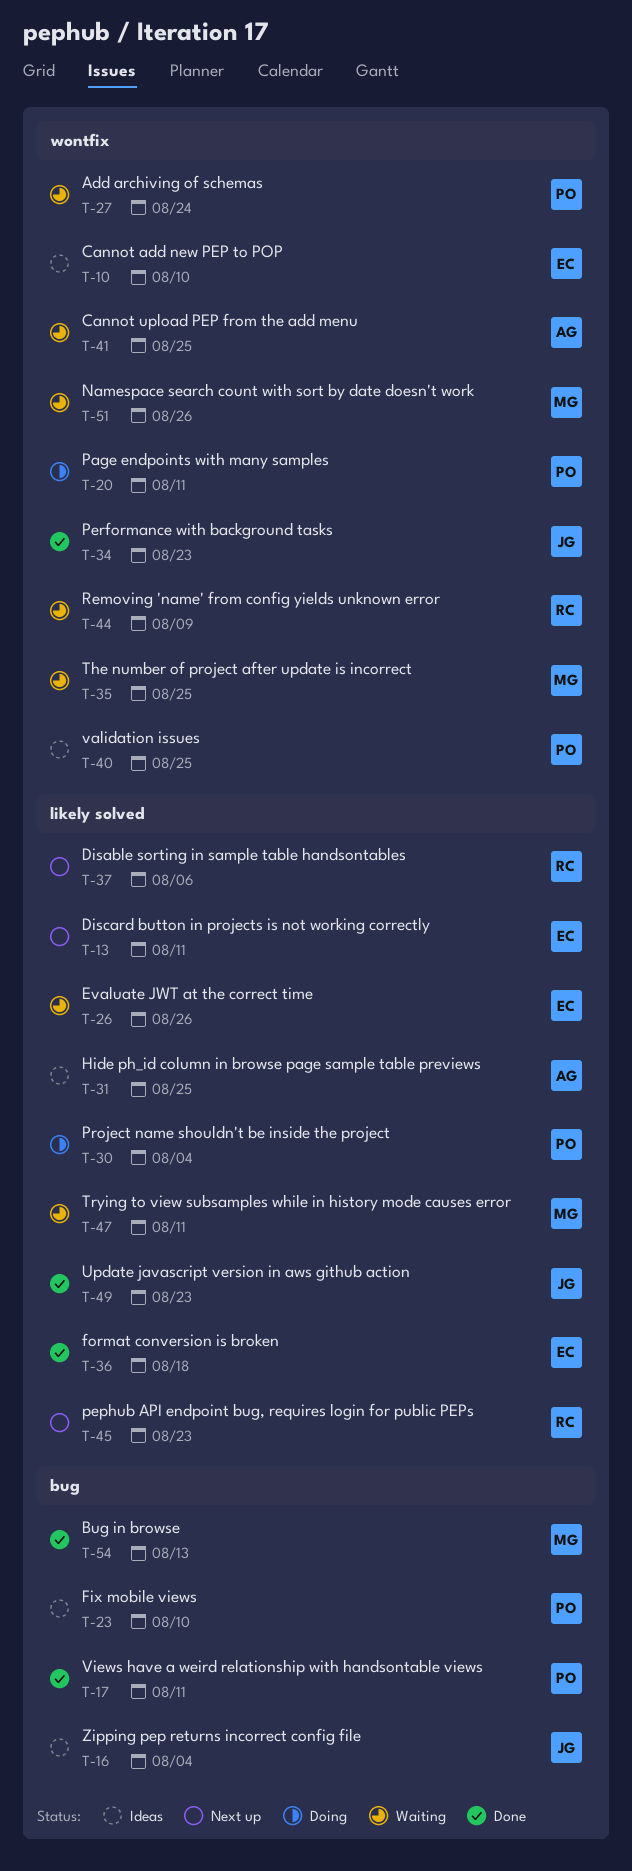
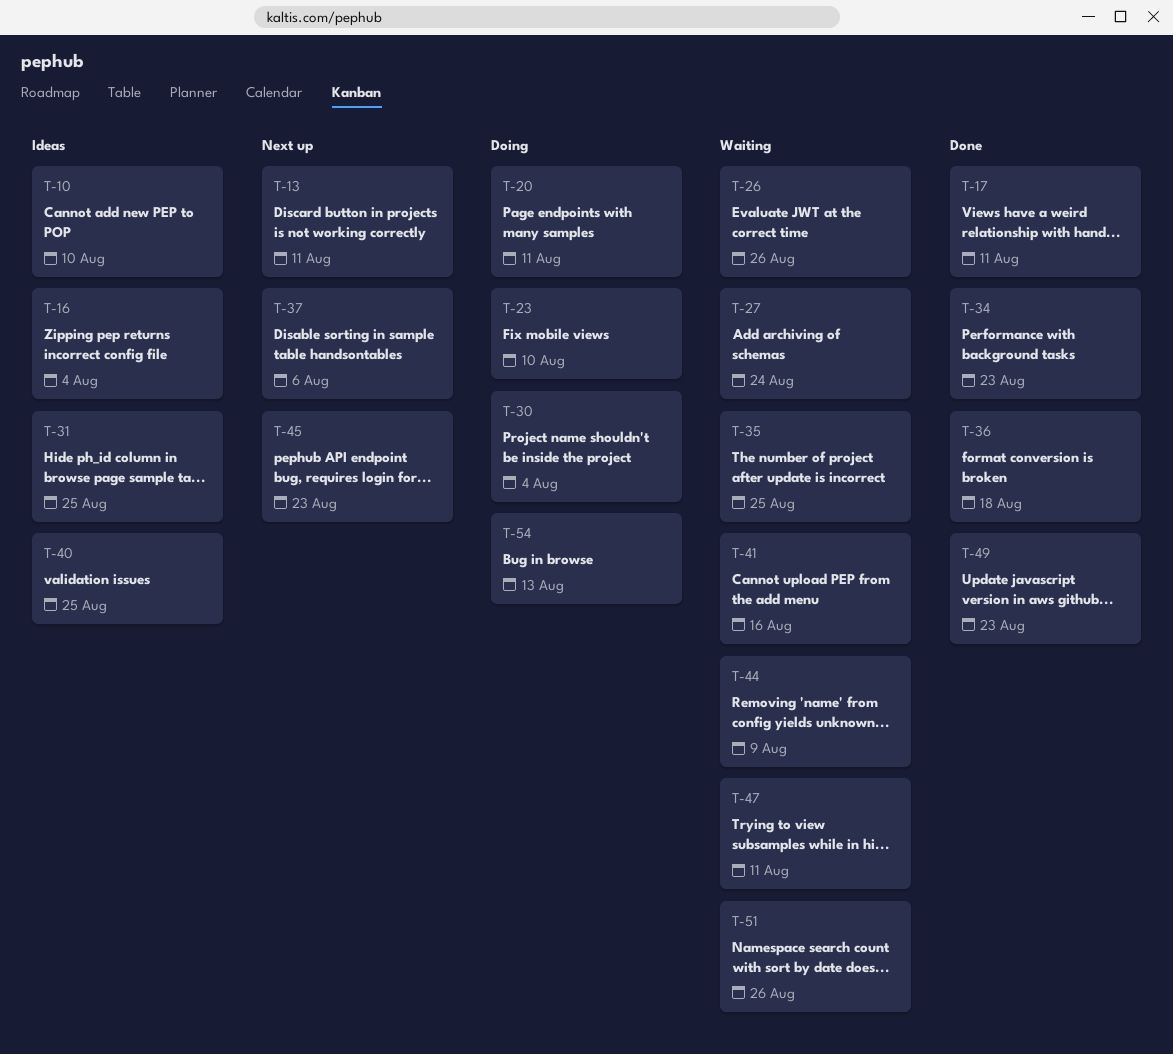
T-23, status: Ideas -> Doing
T-41, due: Aug 25 -> Aug 16
T-54, status: Done -> Doing

